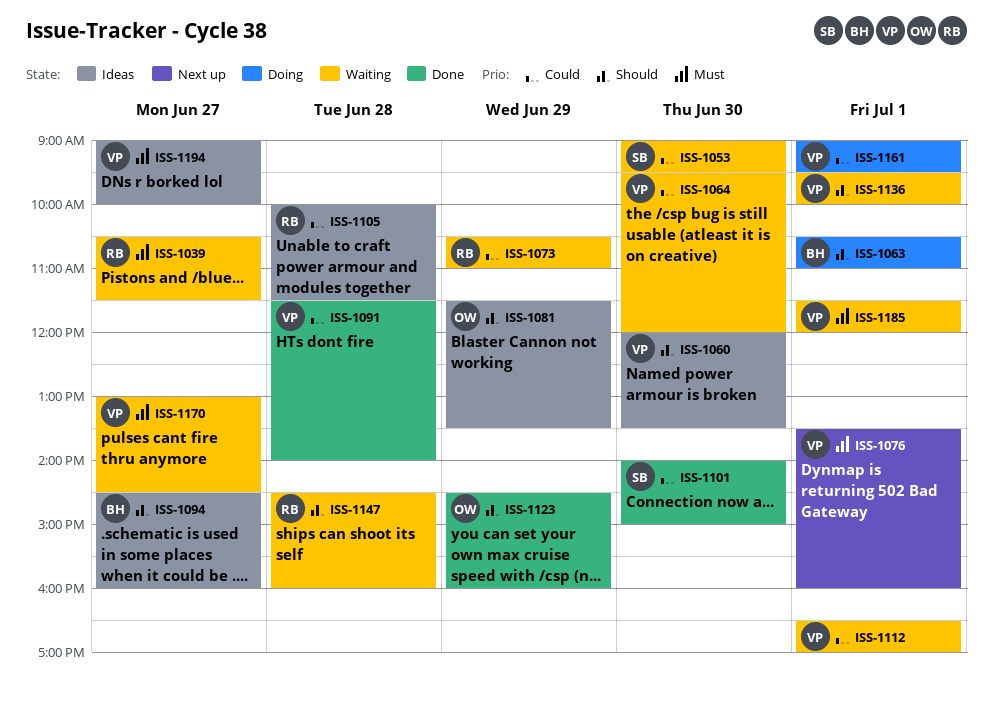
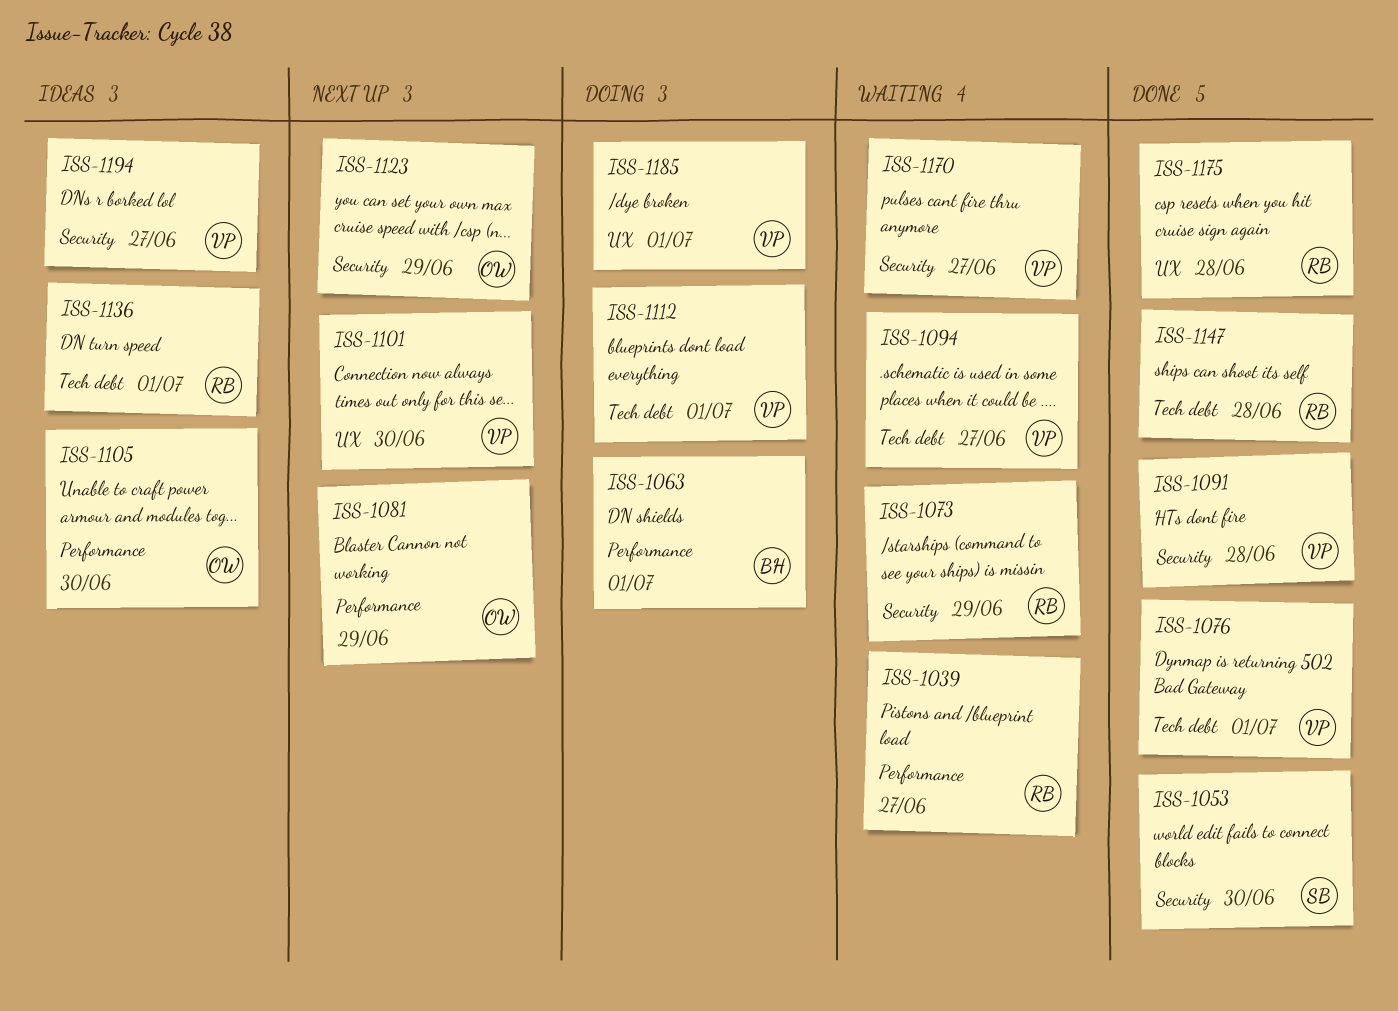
ISS-1053, status: Waiting -> Done
ISS-1060: present -> none
ISS-1064: present -> none
ISS-1076, status: Next up -> Done
ISS-1081, status: Ideas -> Next up
ISS-1094, status: Ideas -> Waiting
ISS-1094, owner: BH -> VP
ISS-1101, status: Done -> Next up
ISS-1101, owner: SB -> VP
ISS-1105, owner: RB -> OW
ISS-1105, day: Jun 28 -> Jun 30
ISS-1112, status: Waiting -> Doing
ISS-1123, status: Done -> Next up
ISS-1136, status: Waiting -> Ideas
ISS-1136, owner: VP -> RB
ISS-1147, status: Waiting -> Done
ISS-1161: present -> none
ISS-1175: none -> present
ISS-1185, status: Waiting -> Doing

